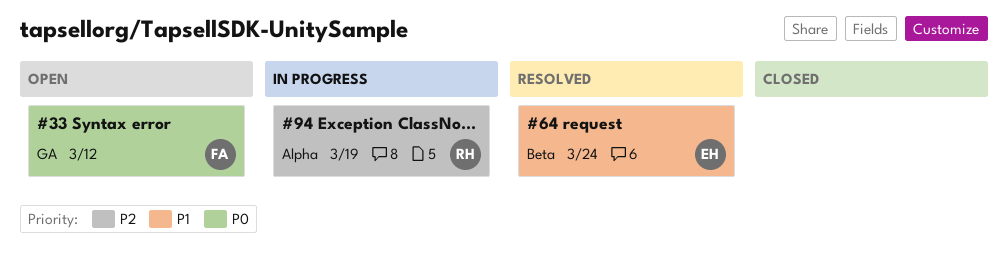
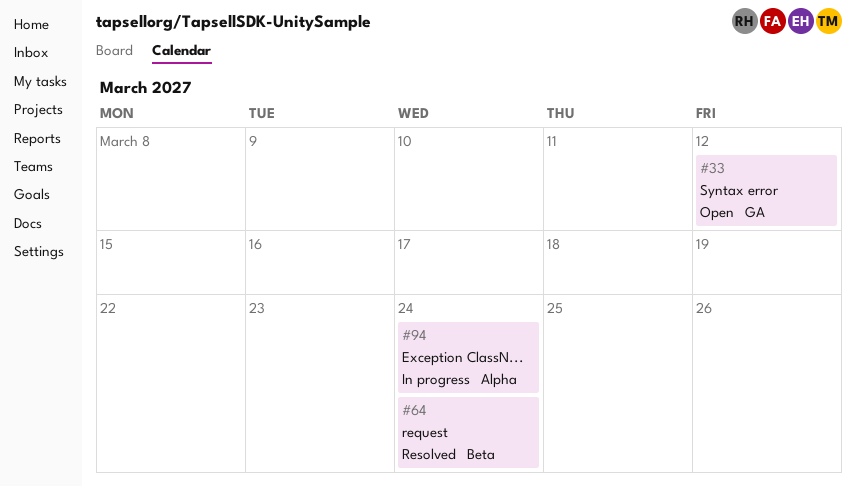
#94, due: Mar 19 -> Mar 24

